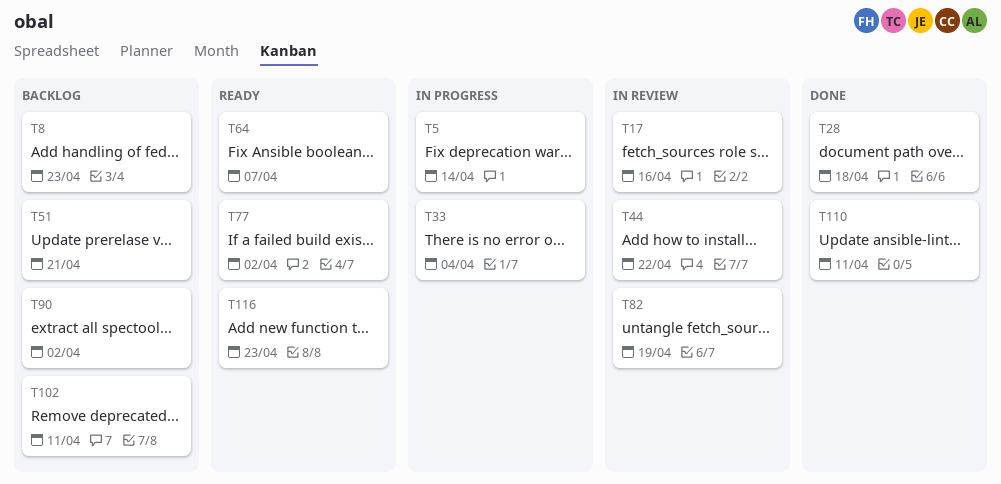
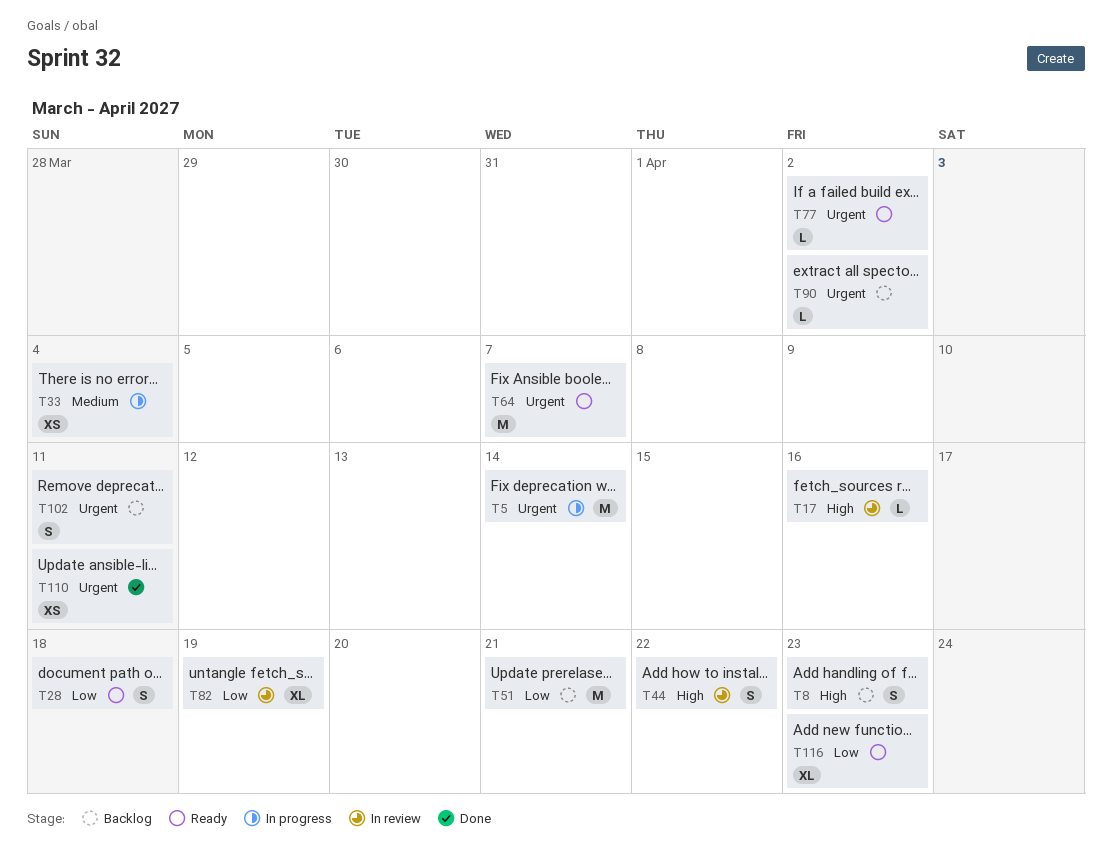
T28, status: Done -> Ready

